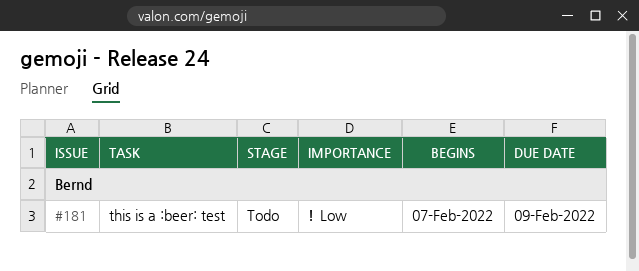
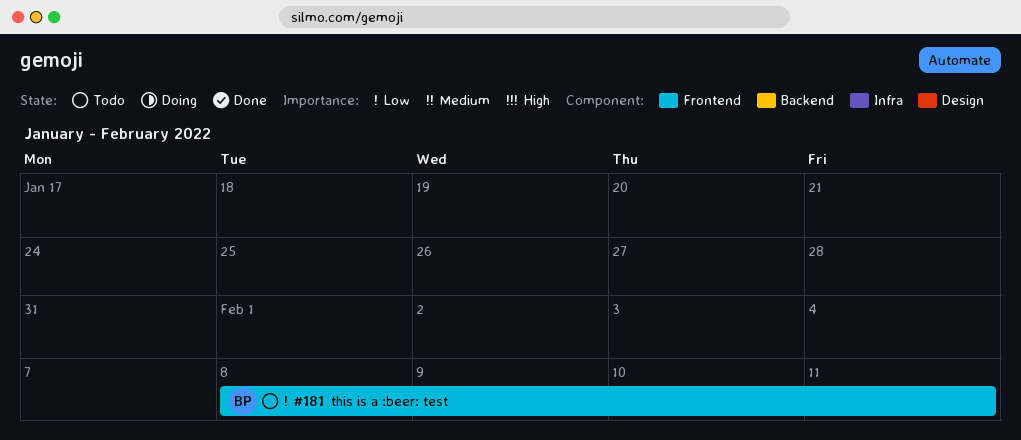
#181, start: Feb 7 -> Feb 8
#181, due: Feb 9 -> Feb 11

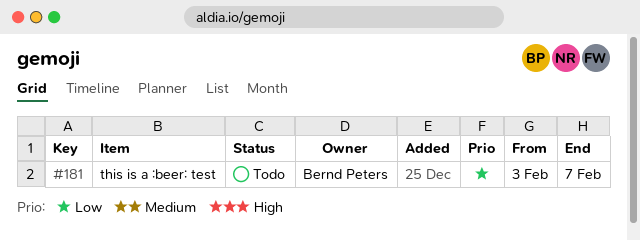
#181, start: Feb 8 -> Feb 3
#181, due: Feb 11 -> Feb 7

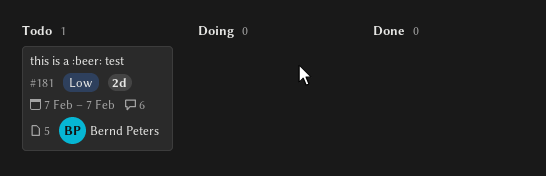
#181, start: Feb 3 -> Feb 7

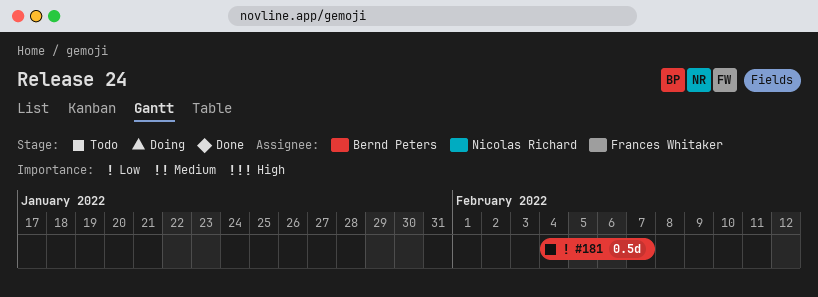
#181, estimate: 2d -> 0.5d
#181, start: Feb 7 -> Feb 4

